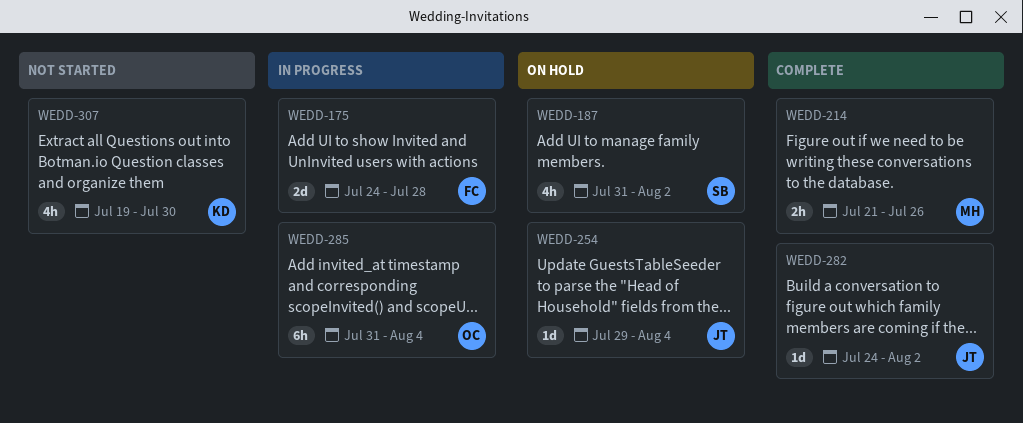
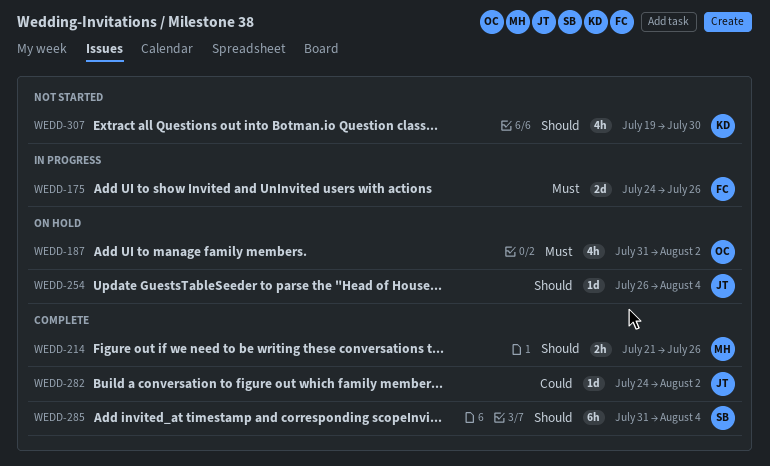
WEDD-175, due: Jul 28 -> Jul 26
WEDD-187, owner: SB -> OC
WEDD-254, start: Jul 29 -> Jul 26
WEDD-285, status: In progress -> Complete
WEDD-285, owner: OC -> SB

